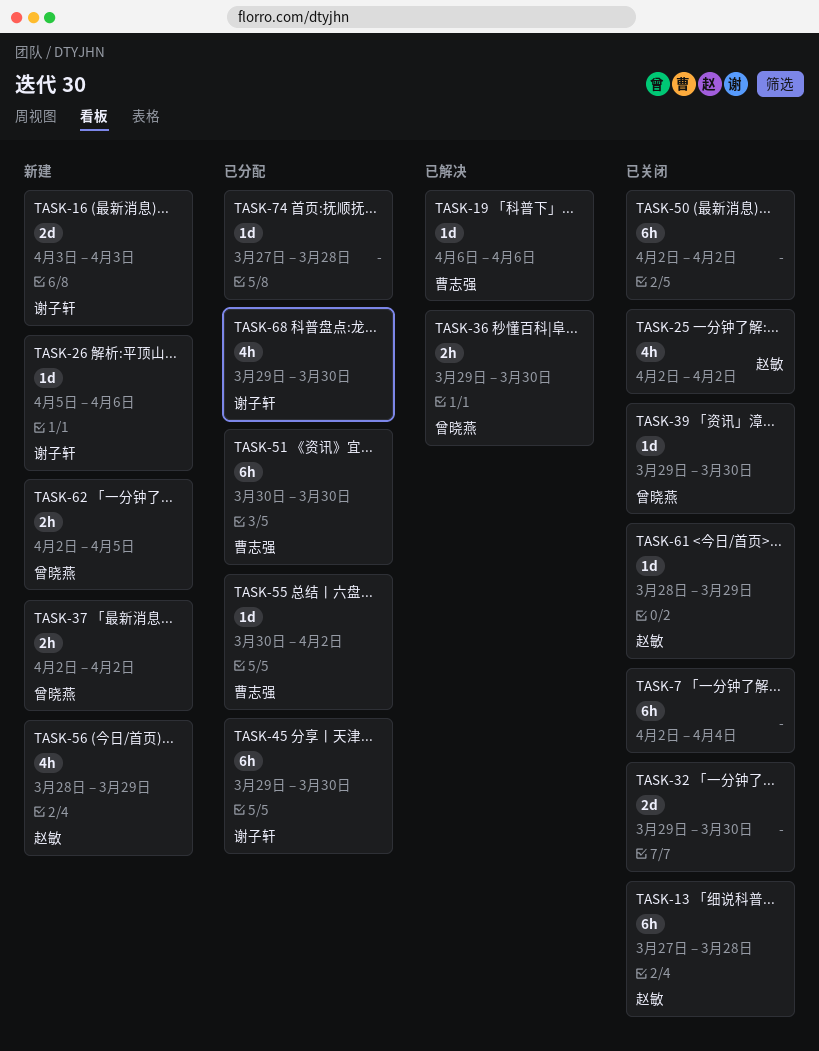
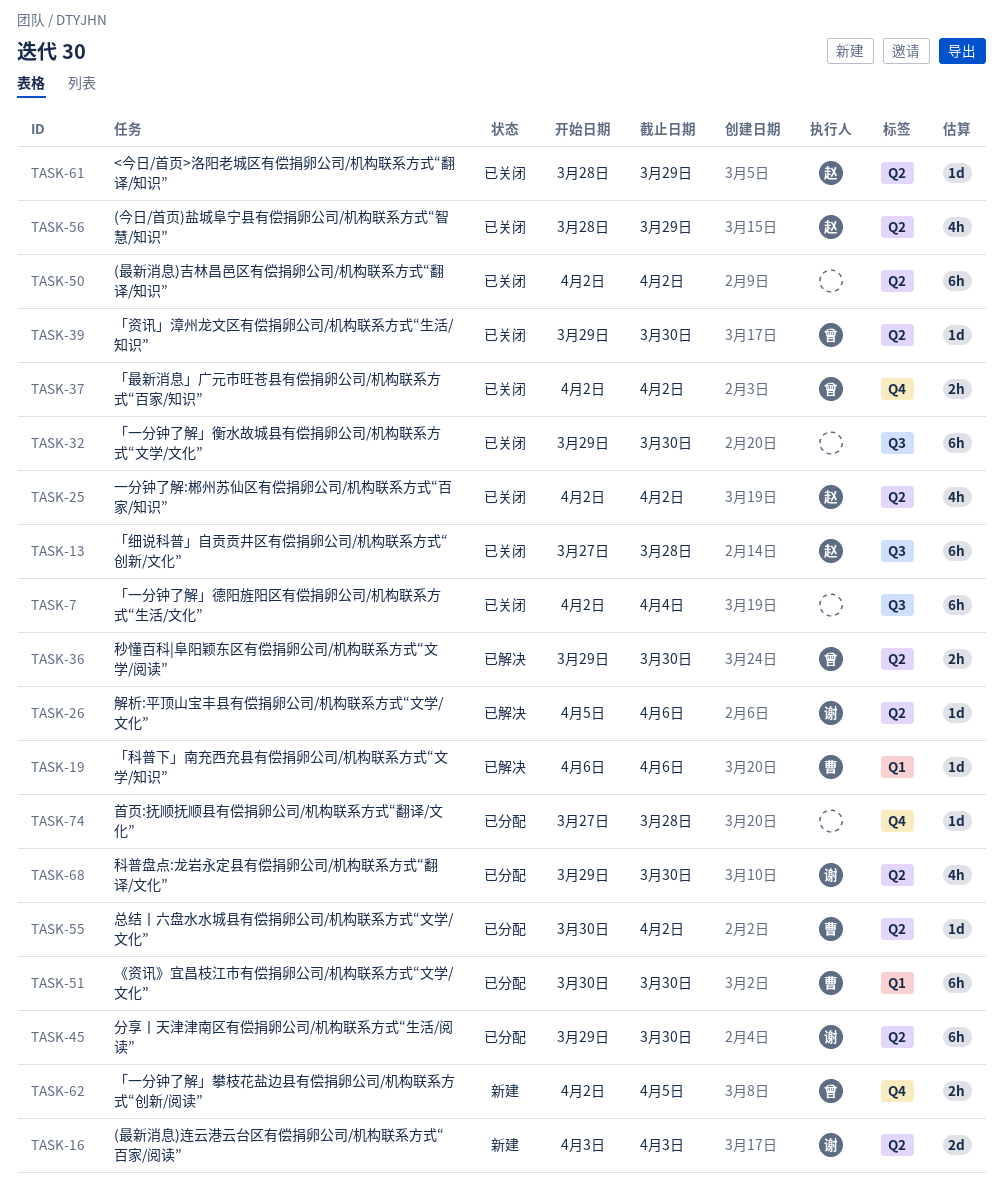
TASK-26, status: 新建 -> 已解决
TASK-32, estimate: 2d -> 6h
TASK-37, status: 新建 -> 已关闭
TASK-56, status: 新建 -> 已关闭

